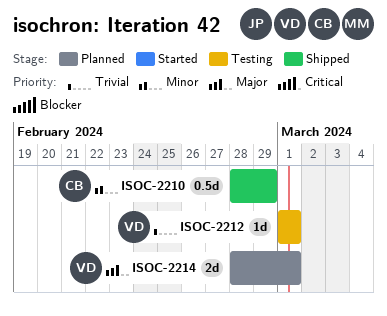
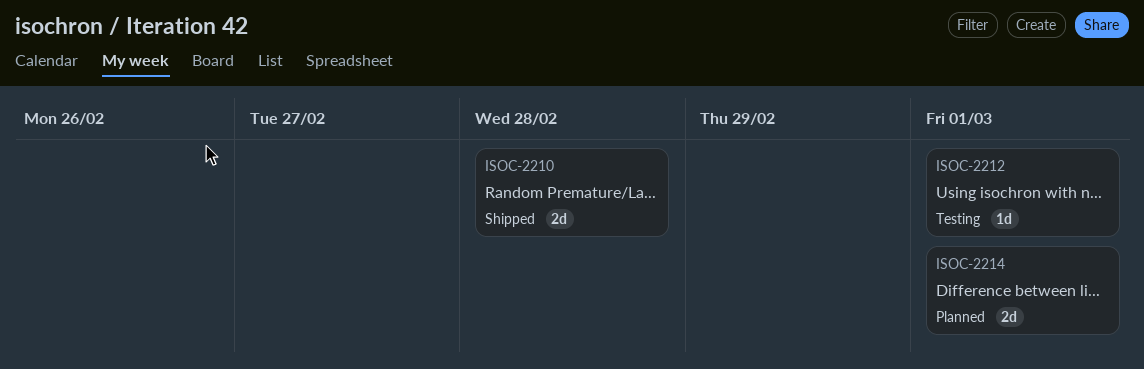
ISOC-2210, estimate: 0.5d -> 2d
ISOC-2210, due: Feb 29 -> Feb 28

